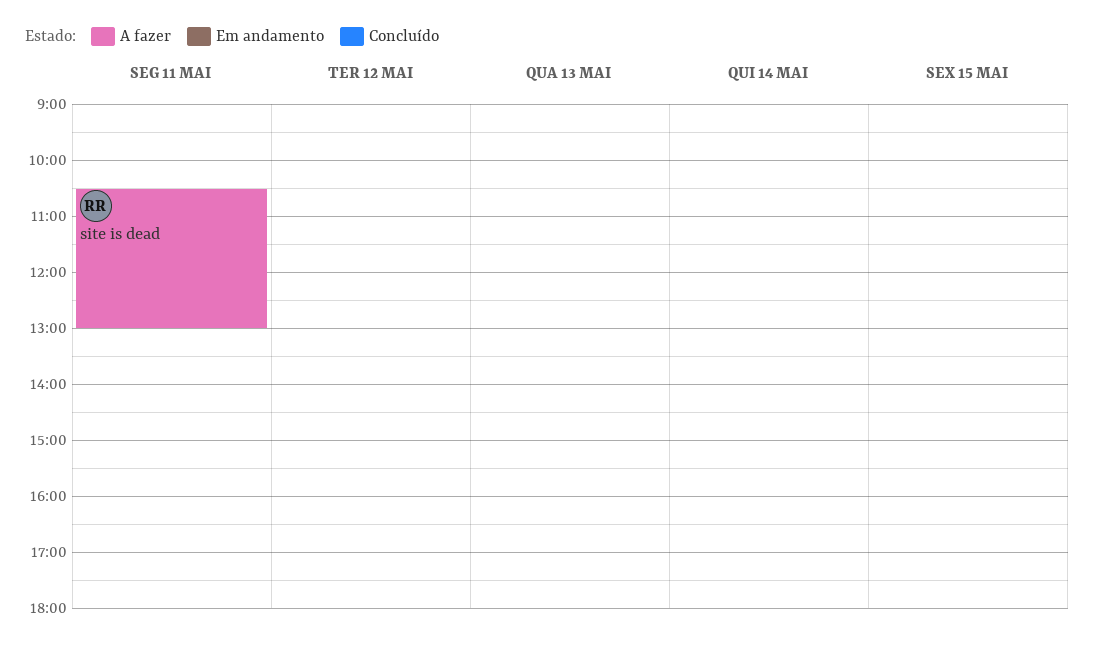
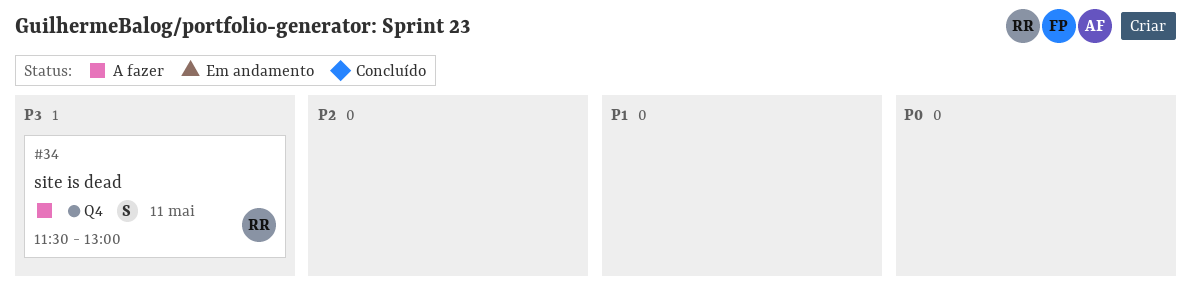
site is dead, begins: 10:30 -> 11:30

